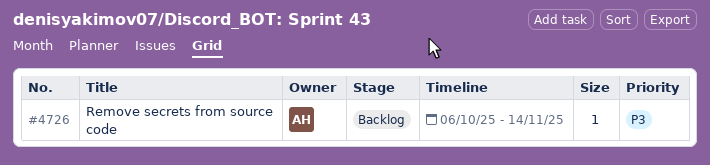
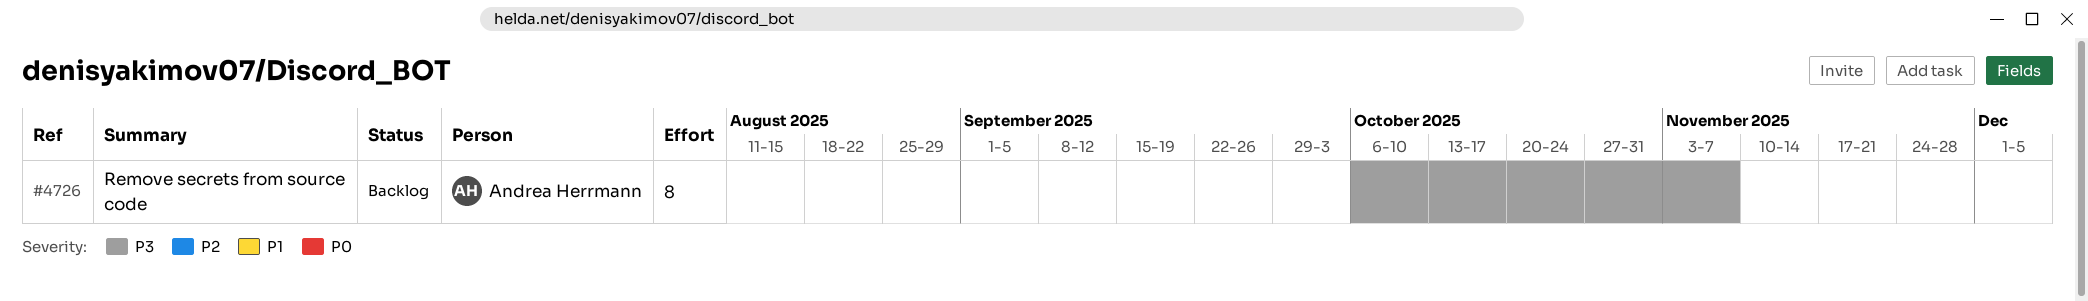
#4726, estimate: 1 -> 8
#4726, due: Nov 14 -> Nov 7

